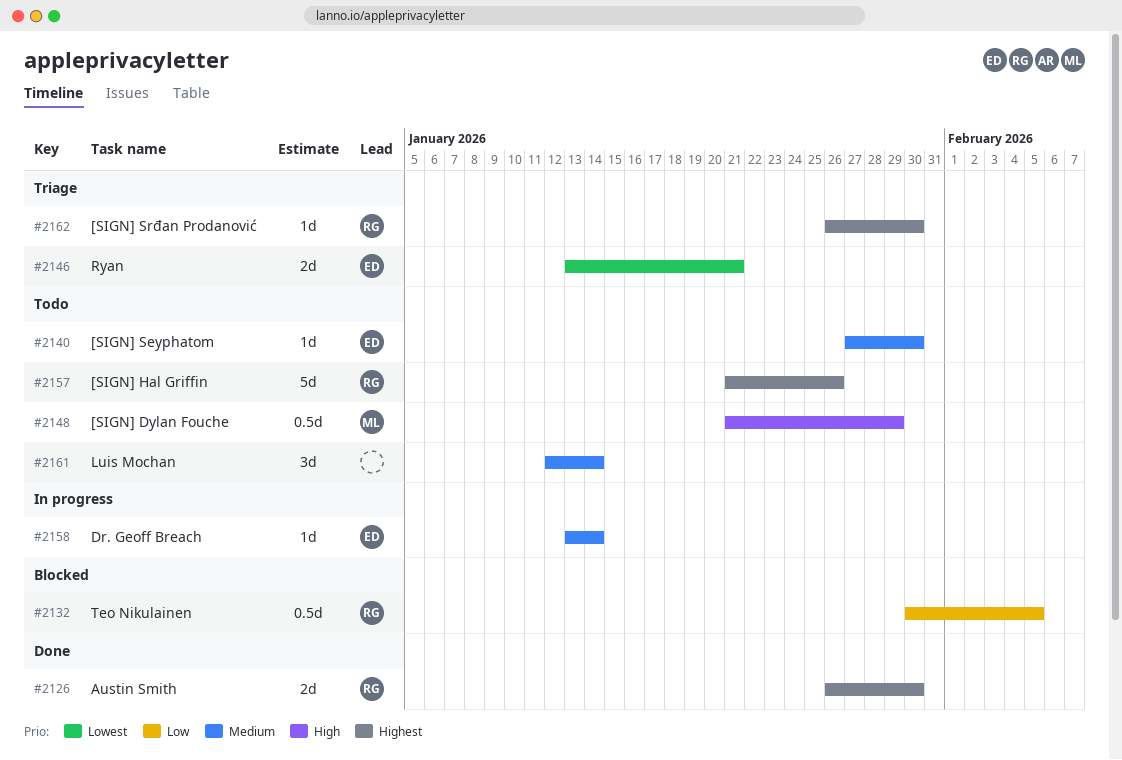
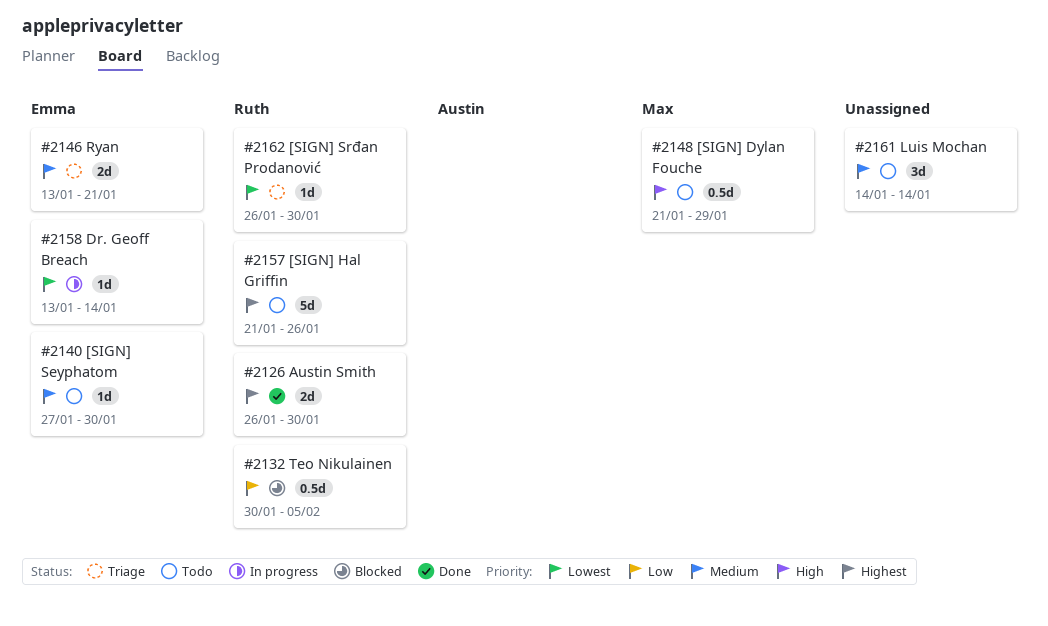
#2146, priority: Lowest -> Medium
#2158, priority: Medium -> Lowest
#2161, start: Jan 12 -> Jan 14
#2162, priority: Highest -> Lowest

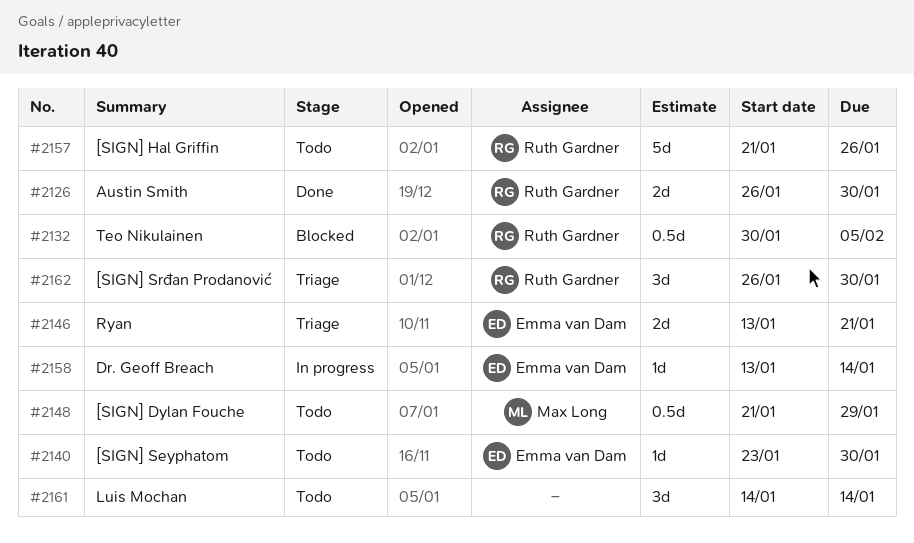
#2140, start: Jan 27 -> Jan 23
#2162, estimate: 1d -> 3d

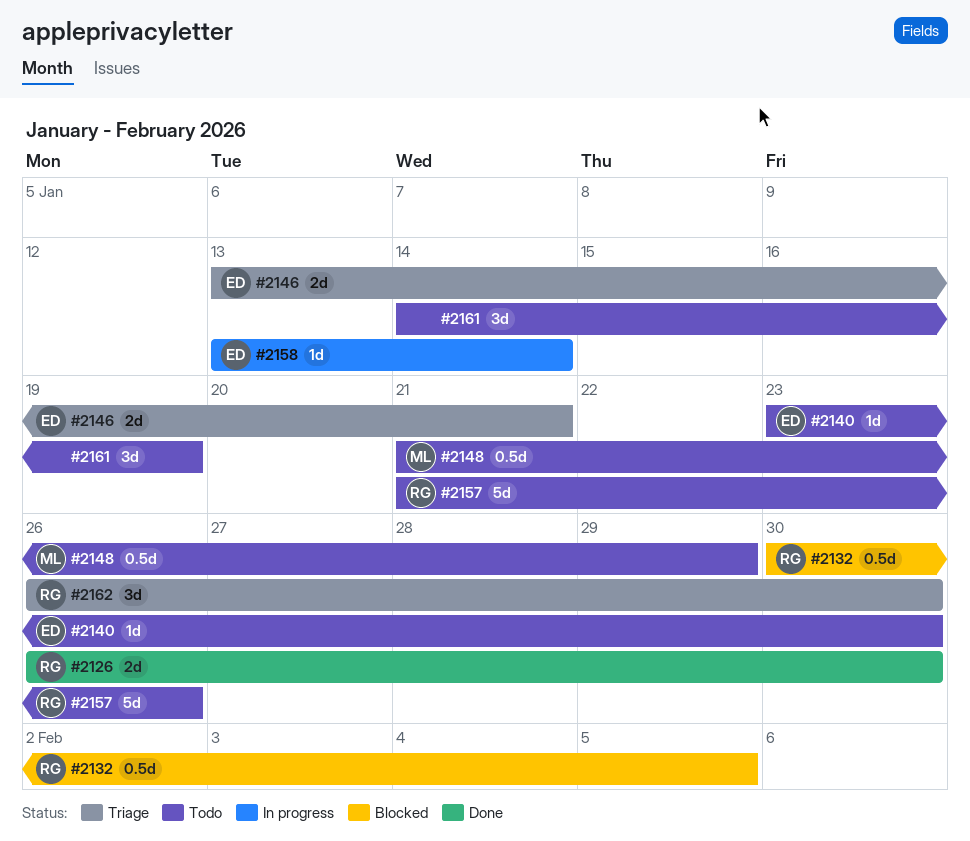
#2161, due: Jan 14 -> Jan 19

